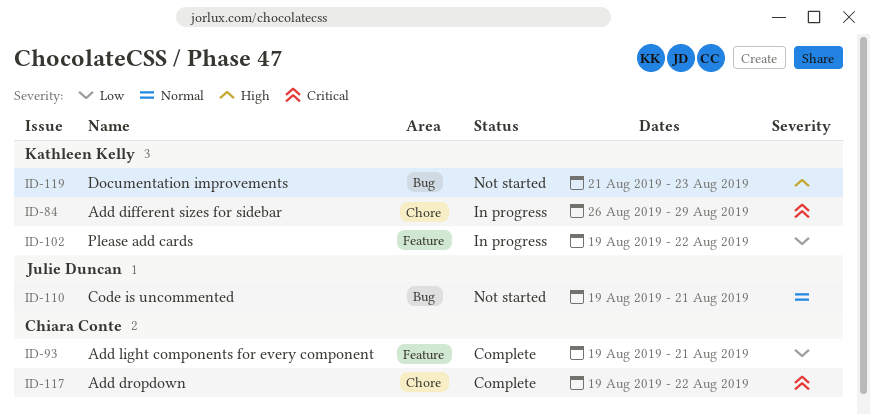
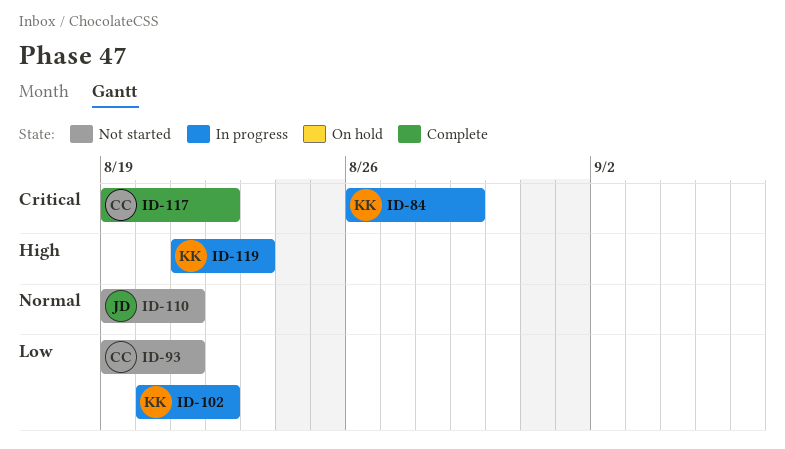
ID-93, status: Complete -> Not started
ID-102, start: Aug 19 -> Aug 20
ID-119, status: Not started -> In progress

